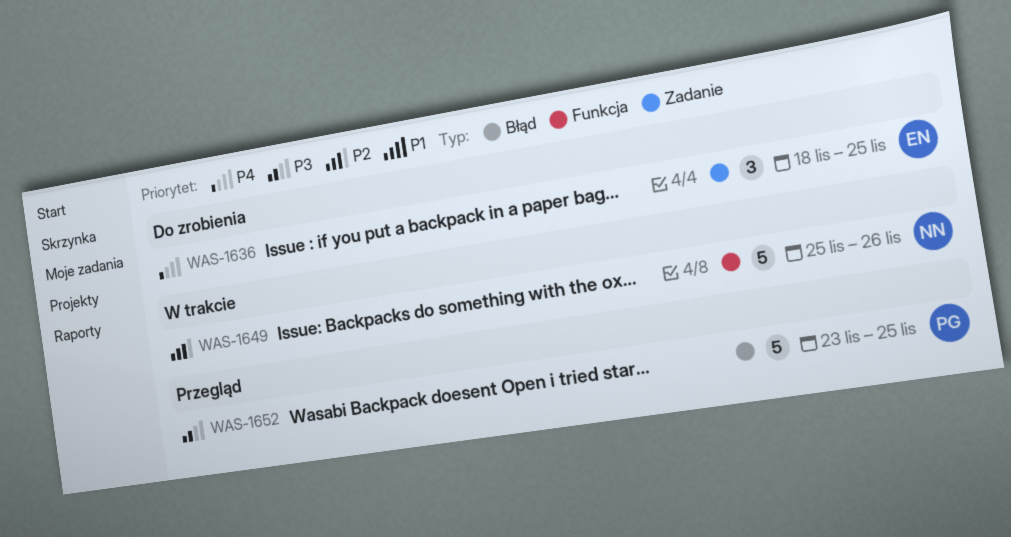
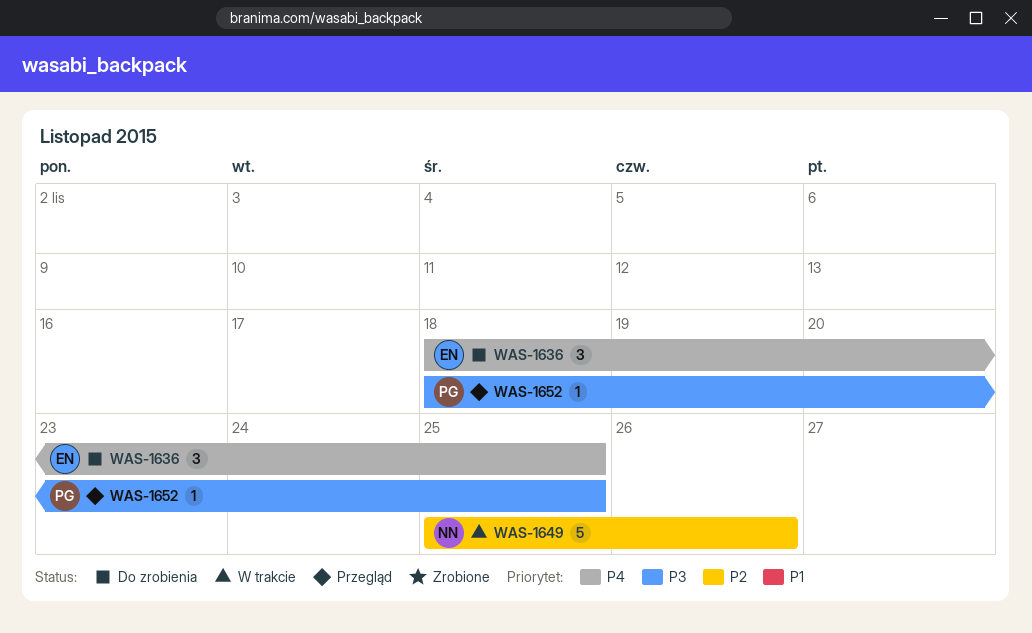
WAS-1652, estimate: 5 -> 1
WAS-1652, start: Nov 23 -> Nov 18

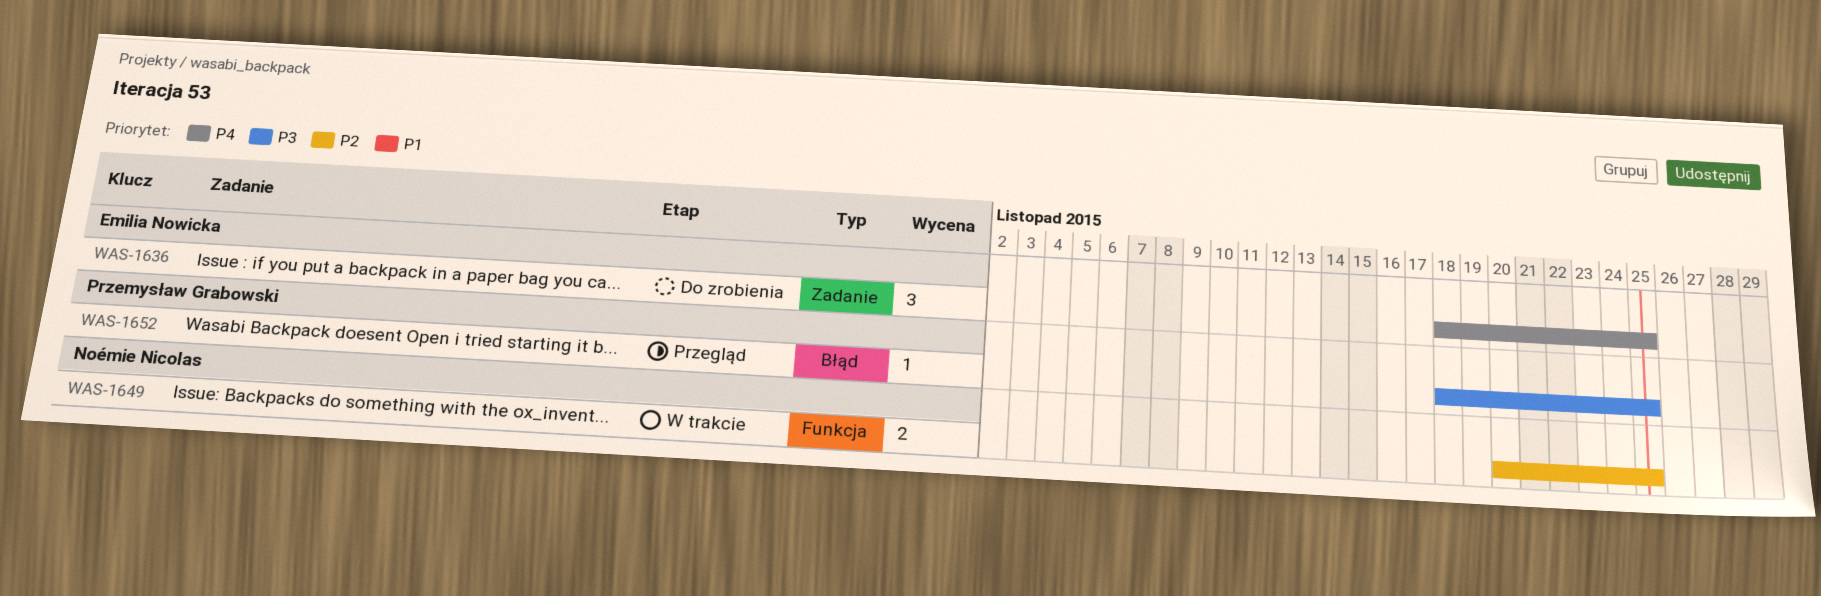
WAS-1649, estimate: 5 -> 2
WAS-1649, start: Nov 25 -> Nov 20
WAS-1649, due: Nov 26 -> Nov 25

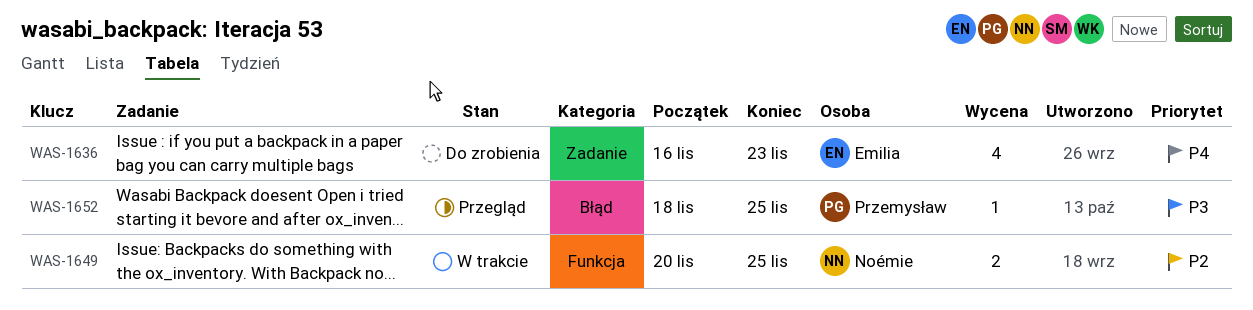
WAS-1636, estimate: 3 -> 4
WAS-1636, start: Nov 18 -> Nov 16
WAS-1636, due: Nov 25 -> Nov 23

